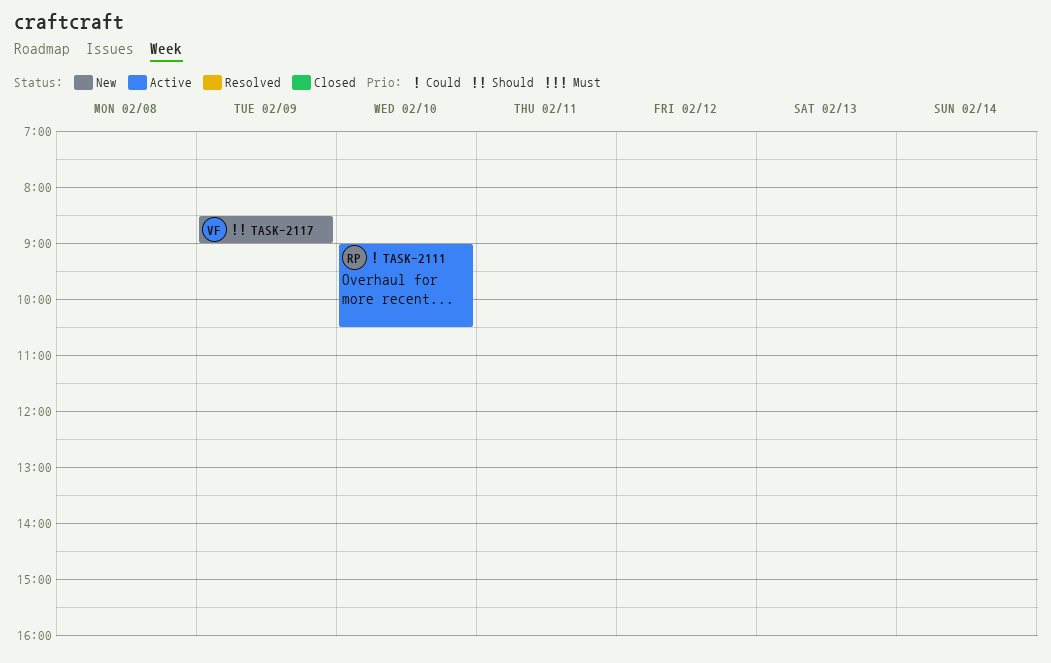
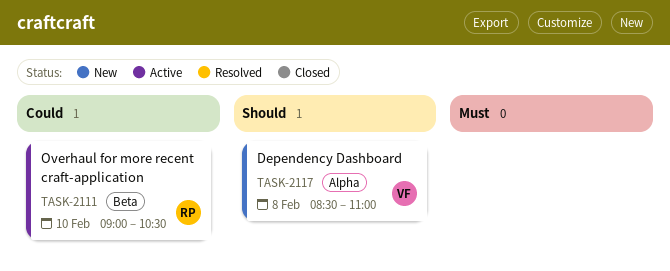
TASK-2117, day: Feb 9 -> Feb 8
TASK-2117, ends: 09:00 -> 11:00

